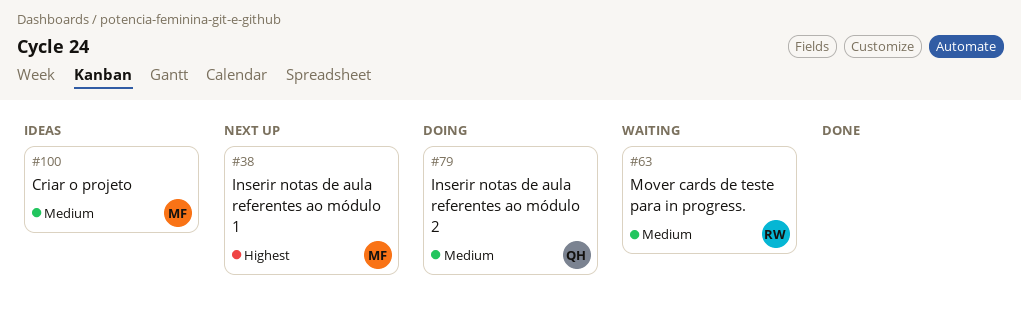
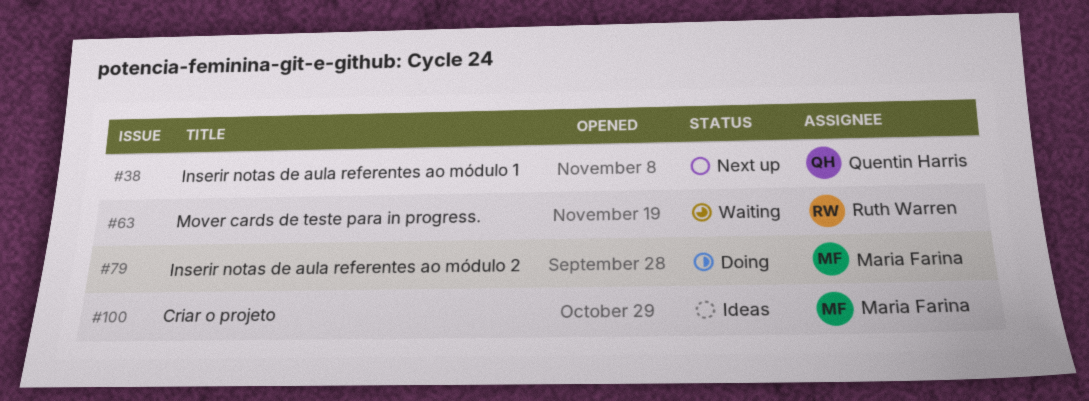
#38, owner: Maria Farina -> Quentin Harris
#79, owner: Quentin Harris -> Maria Farina

